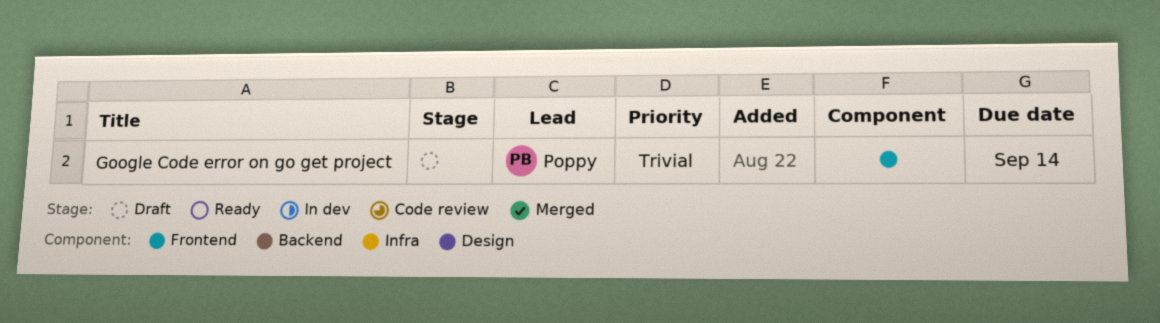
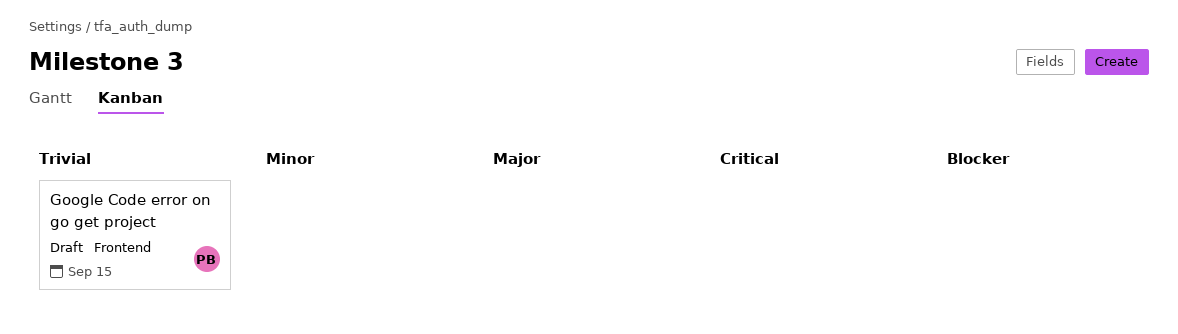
Google Code error on go get project, due: Sep 14 -> Sep 15

